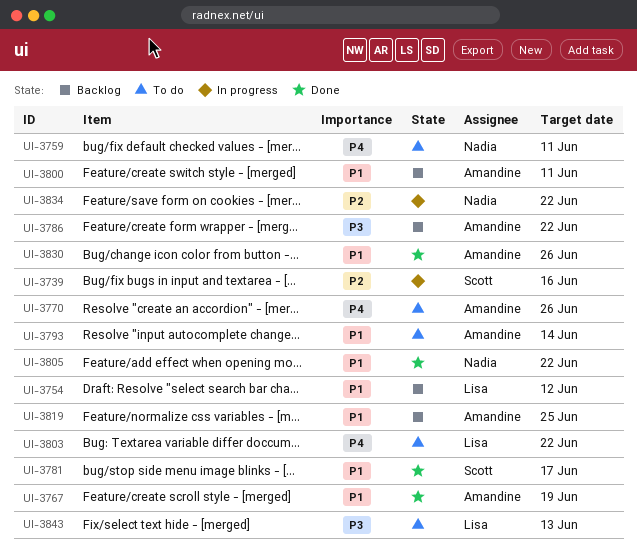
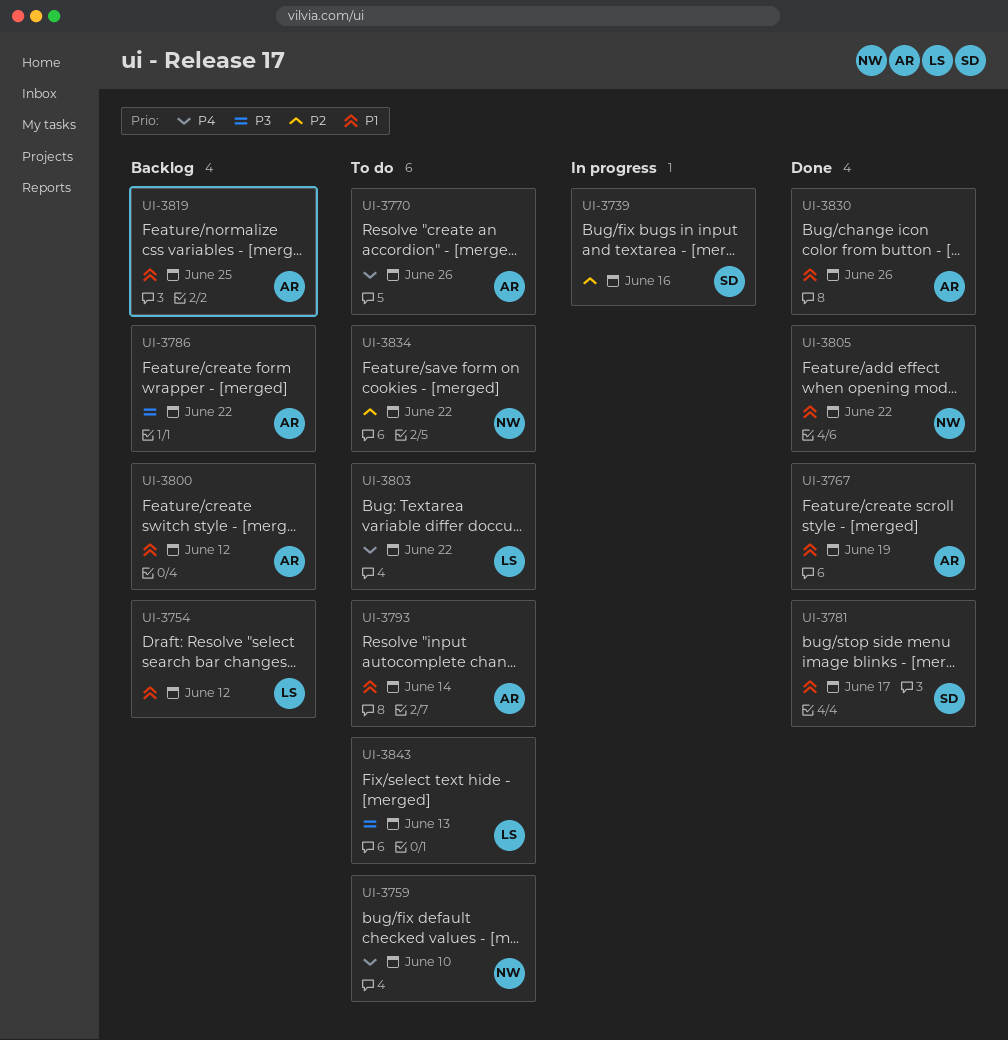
UI-3759, due: Jun 11 -> Jun 10
UI-3800, due: Jun 11 -> Jun 12
UI-3834, status: In progress -> To do

